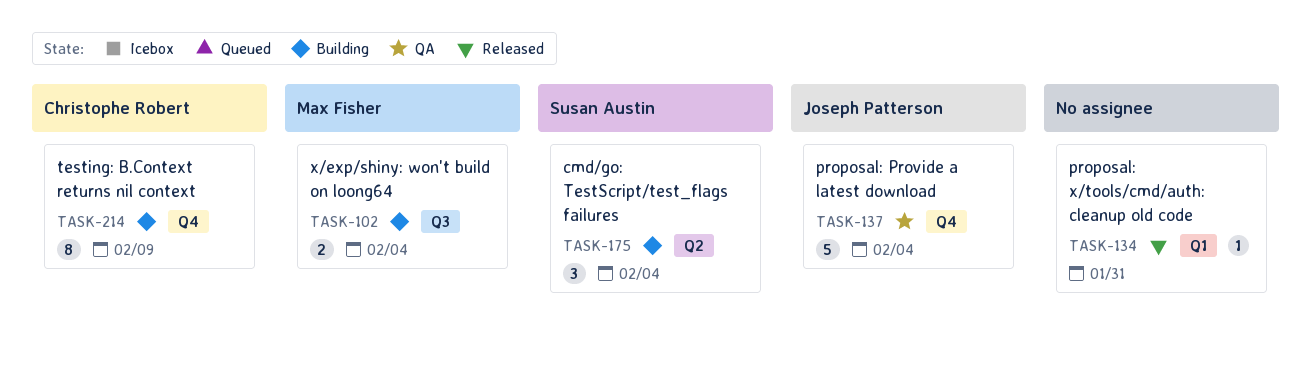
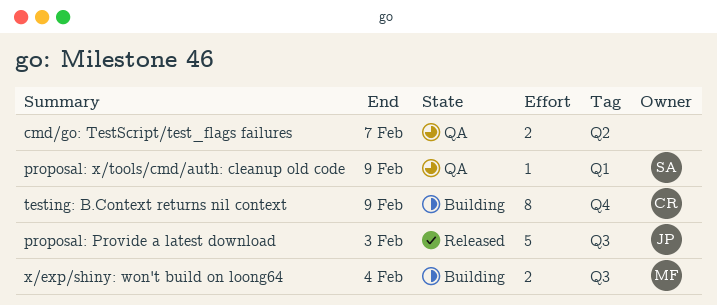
cmd/go: TestScript/test_flags failures, status: Building -> QA
cmd/go: TestScript/test_flags failures, owner: Susan Austin -> none
cmd/go: TestScript/test_flags failures, estimate: 3 -> 2
cmd/go: TestScript/test_flags failures, due: Feb 4 -> Feb 7
proposal: Provide a latest download, status: QA -> Released
proposal: Provide a latest download, label: Q4 -> Q3
proposal: Provide a latest download, due: Feb 4 -> Feb 3
proposal: x/tools/cmd/auth: cleanup old code, status: Released -> QA
proposal: x/tools/cmd/auth: cleanup old code, owner: none -> Susan Austin
proposal: x/tools/cmd/auth: cleanup old code, due: Jan 31 -> Feb 9

